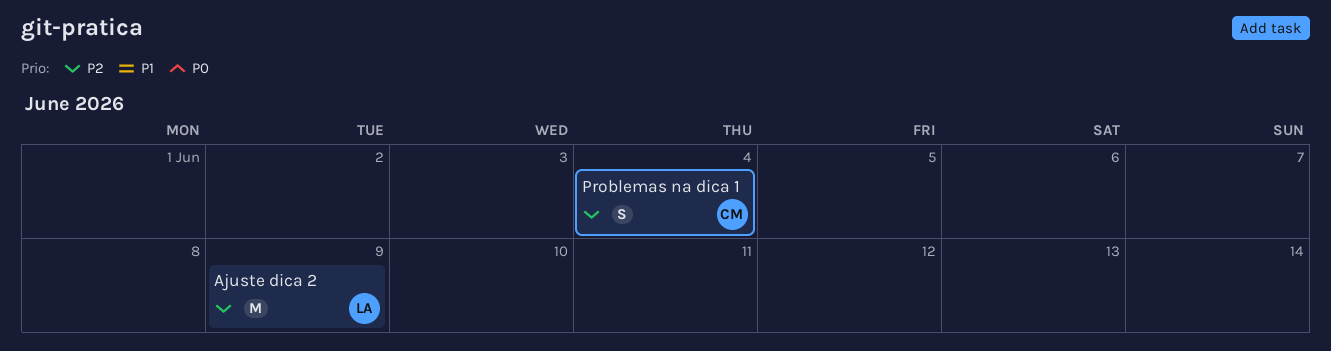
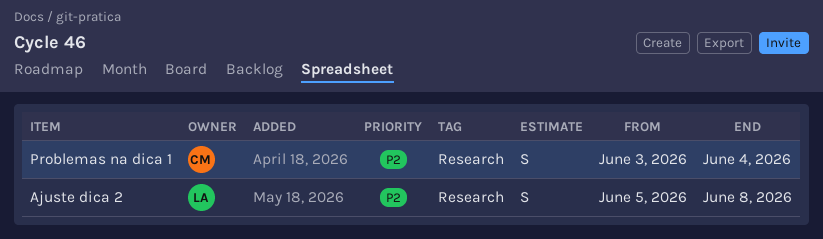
Ajuste dica 2, estimate: M -> S
Ajuste dica 2, due: Jun 9 -> Jun 8

